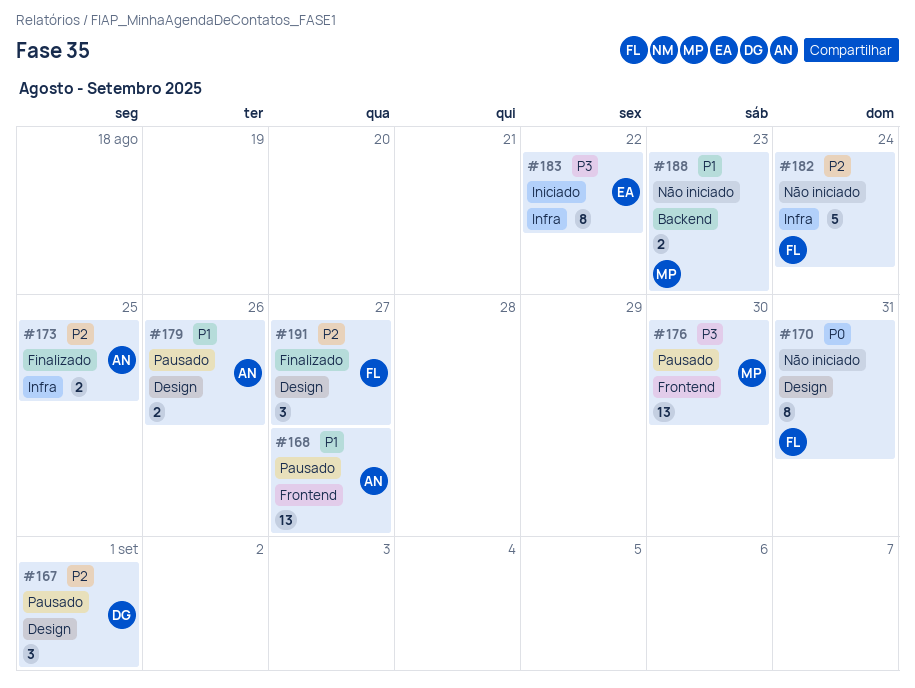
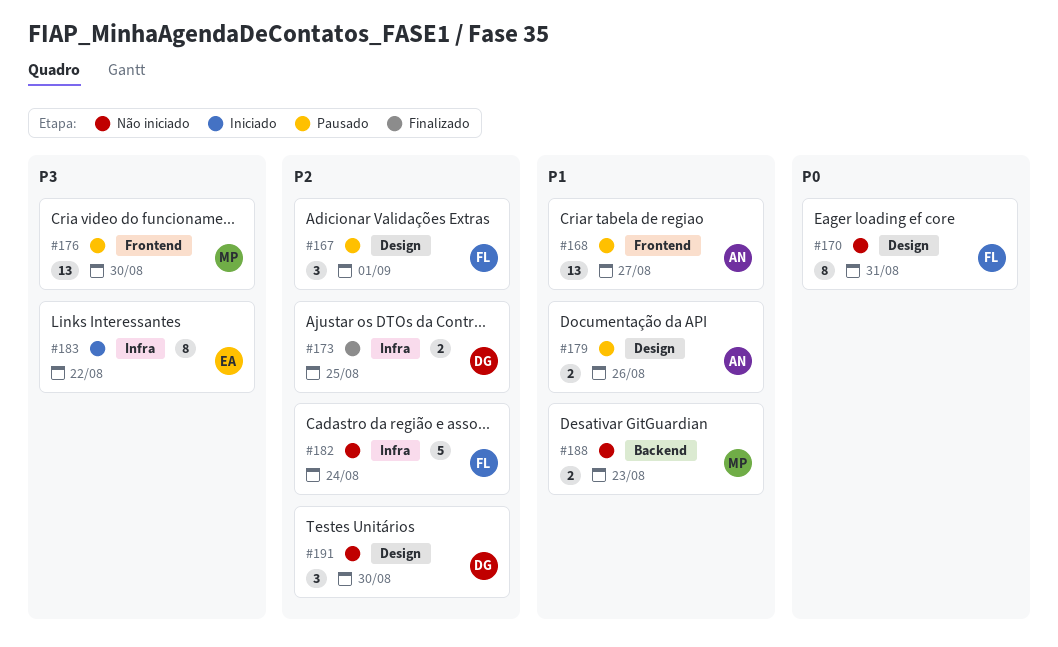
#167, owner: DG -> FL
#173, owner: AN -> DG
#191, status: Finalizado -> Não iniciado
#191, owner: FL -> DG
#191, due: Aug 27 -> Aug 30

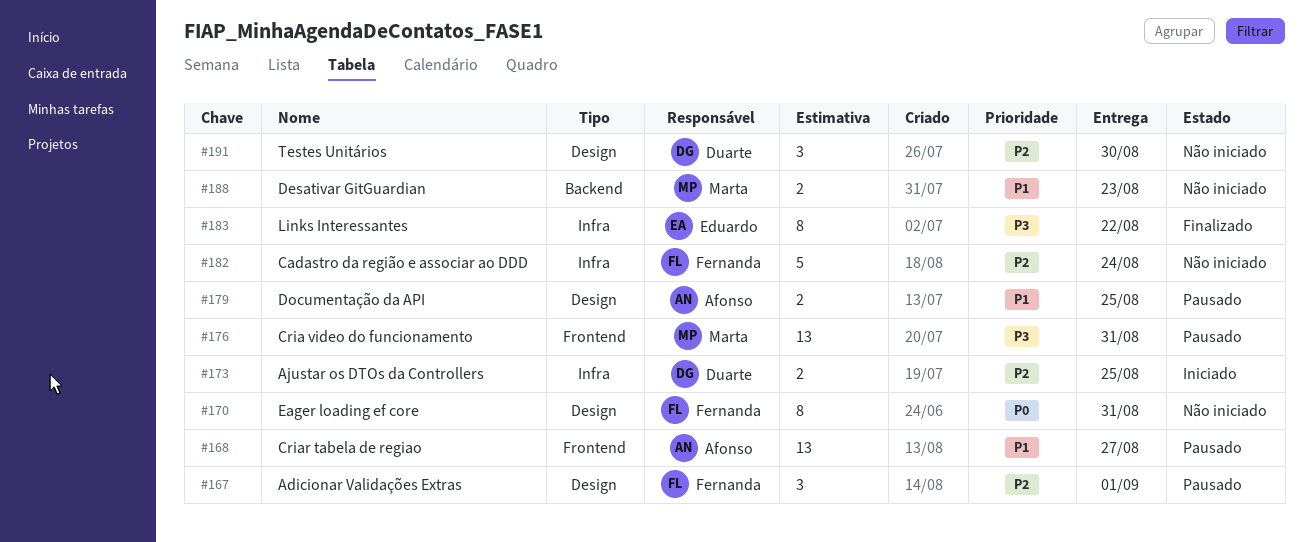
#173, status: Finalizado -> Iniciado
#176, due: Aug 30 -> Aug 31
#179, due: Aug 26 -> Aug 25
#183, status: Iniciado -> Finalizado

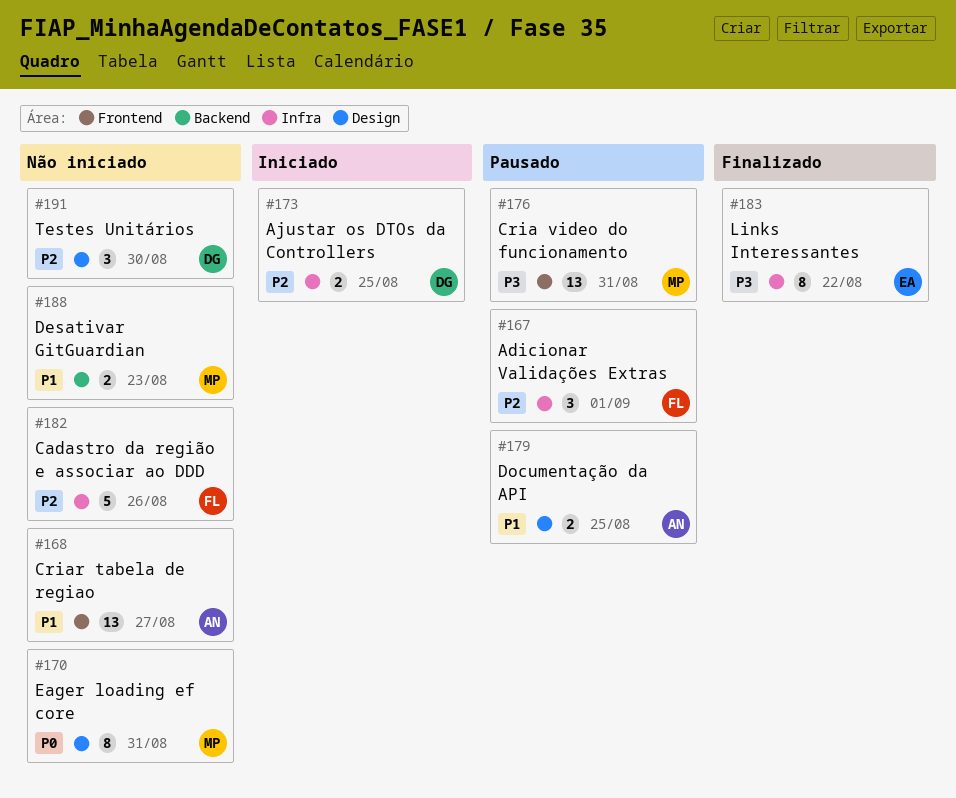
#167, label: Design -> Infra
#168, status: Pausado -> Não iniciado
#170, owner: Fernanda -> Marta
#182, due: Aug 24 -> Aug 26

